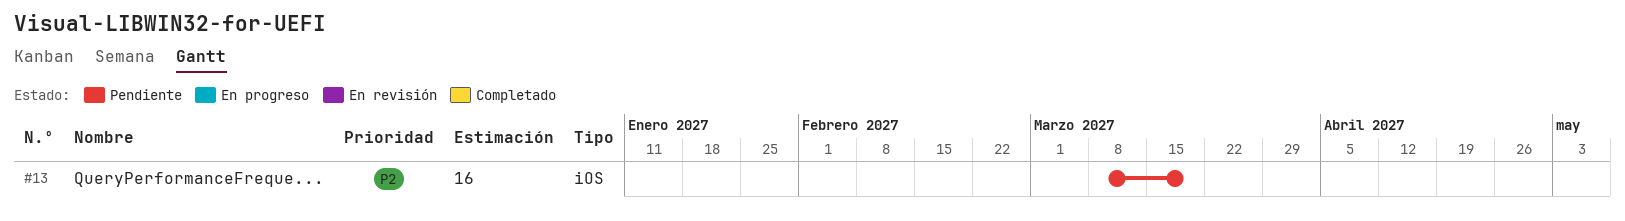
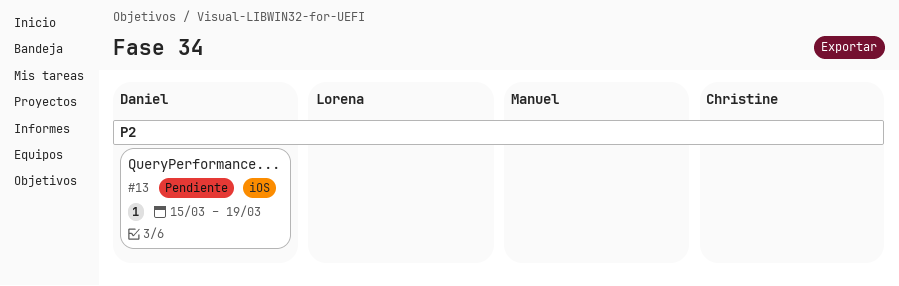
#13, estimate: 16 -> 1
#13, start: Mar 8 -> Mar 15

